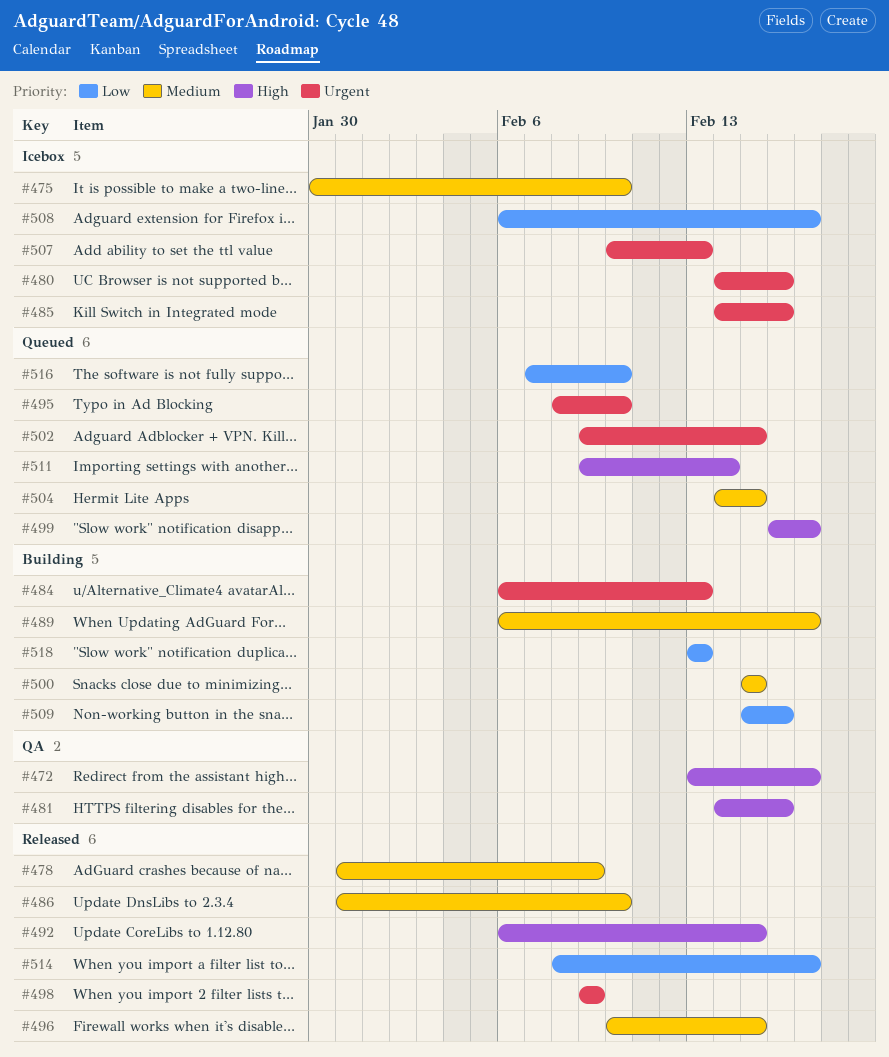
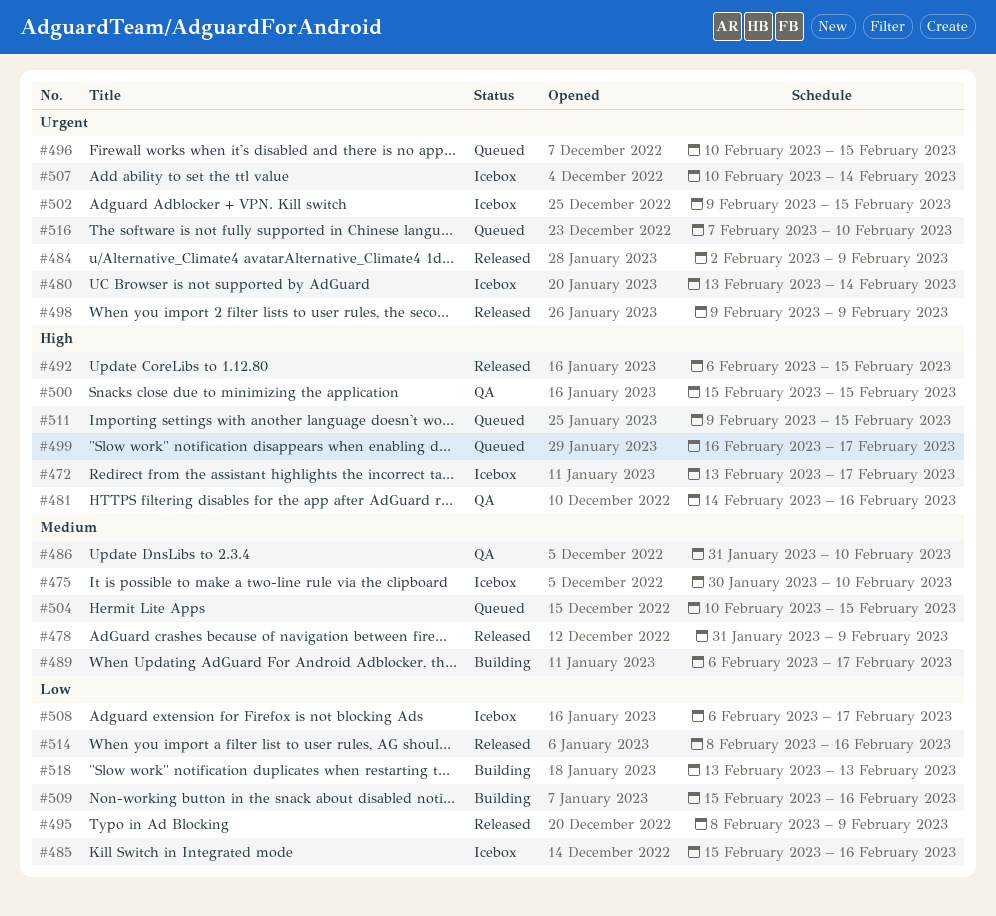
#472, status: QA -> Icebox
#480, start: Feb 14 -> Feb 13
#480, due: Feb 16 -> Feb 14
#484, status: Building -> Released
#484, start: Feb 6 -> Feb 2
#484, due: Feb 13 -> Feb 9
#485, priority: Urgent -> Low
#485, start: Feb 14 -> Feb 15
#486, status: Released -> QA
#495, status: Queued -> Released
#495, priority: Urgent -> Low
#495, due: Feb 10 -> Feb 9
#496, status: Released -> Queued
#496, priority: Medium -> Urgent
#500, status: Building -> QA
#500, priority: Medium -> High
#502, status: Queued -> Icebox
#504, start: Feb 14 -> Feb 10
#507, due: Feb 13 -> Feb 14
#511, due: Feb 14 -> Feb 15
#514, due: Feb 17 -> Feb 16
#516, priority: Low -> Urgent

